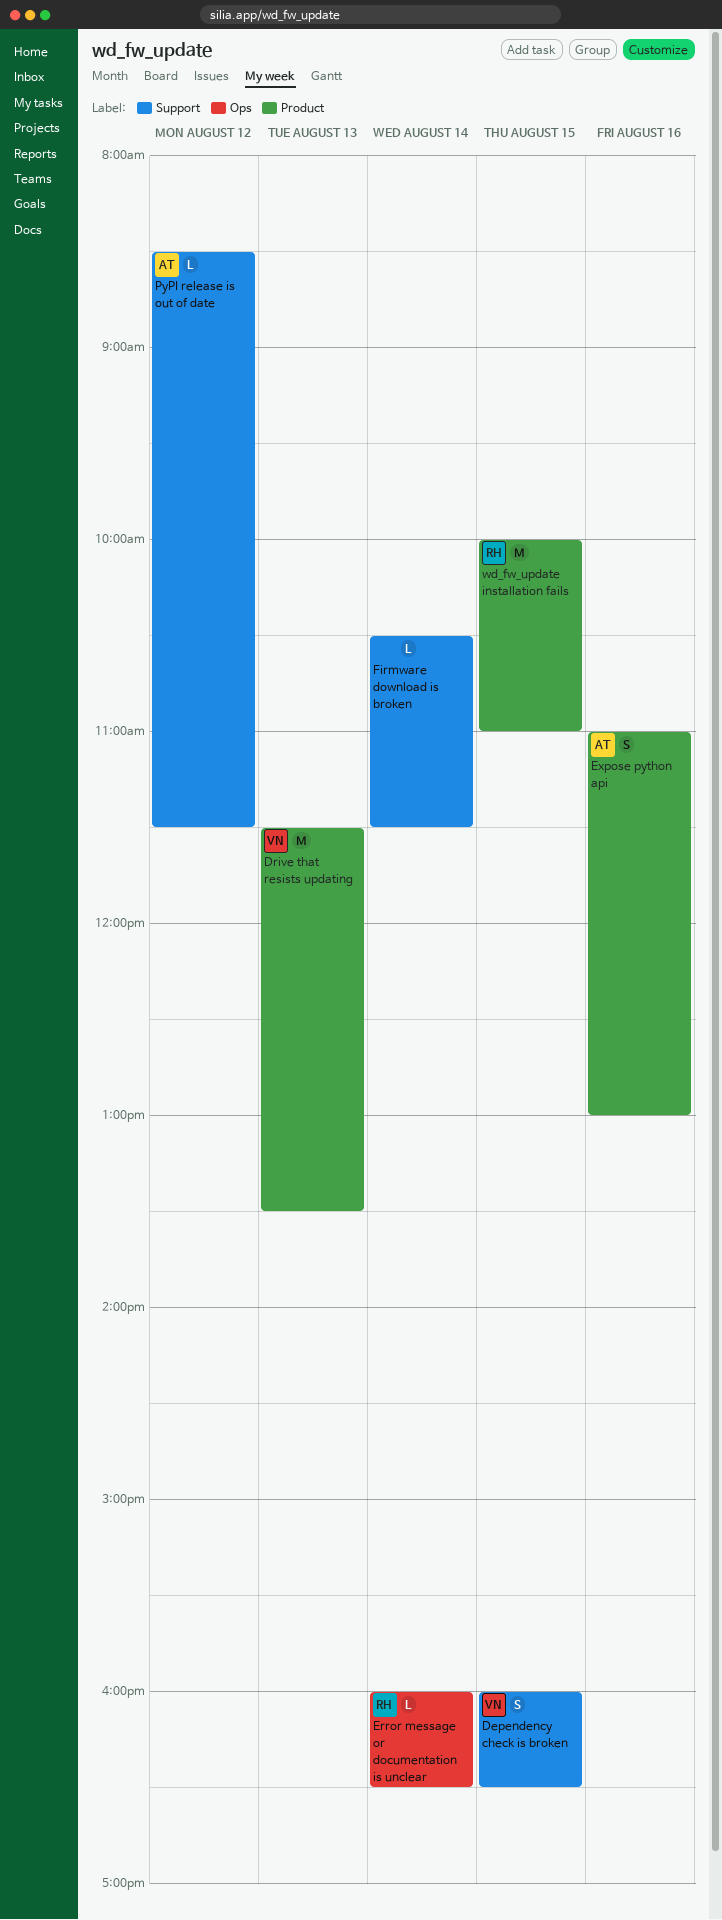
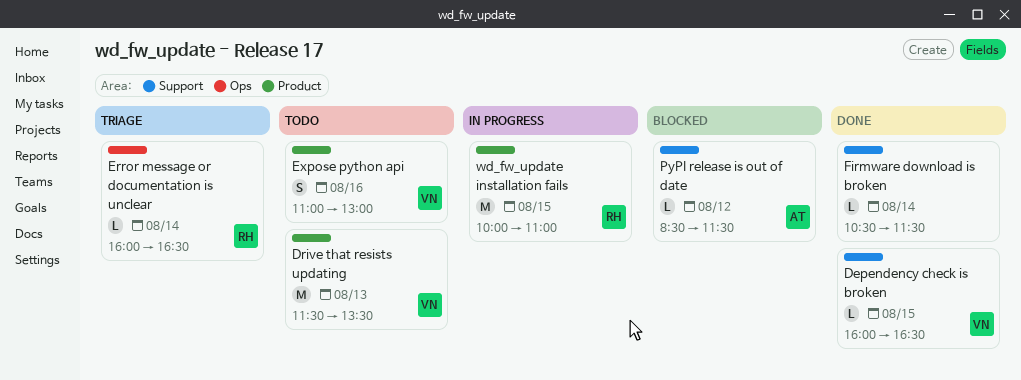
Dependency check is broken, estimate: S -> L
Expose python api, owner: AT -> VN

